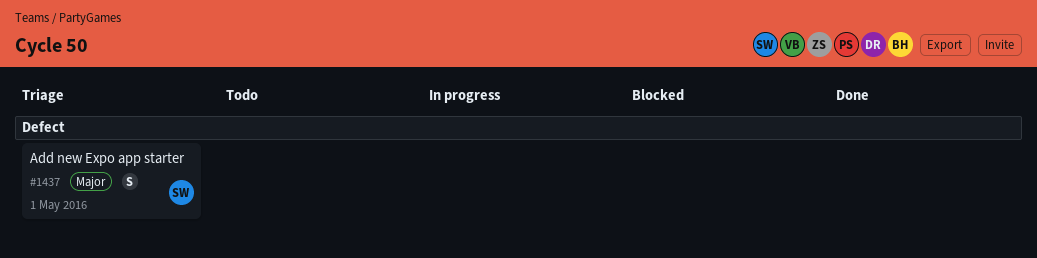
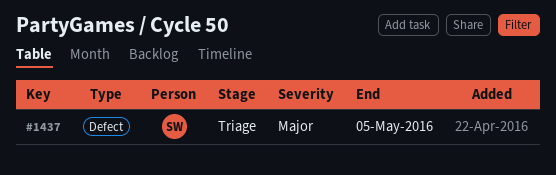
#1437, due: May 1 -> May 5

